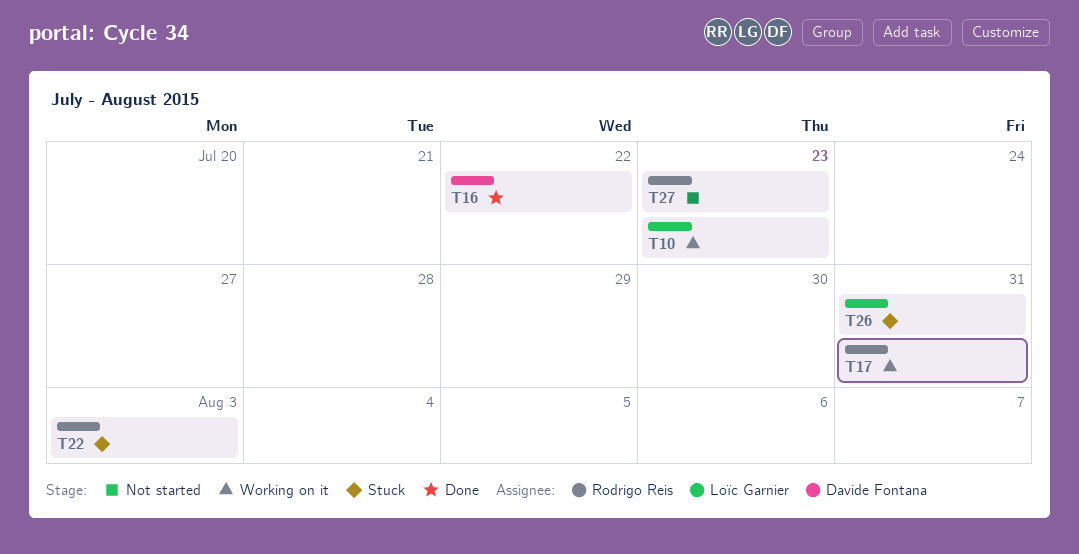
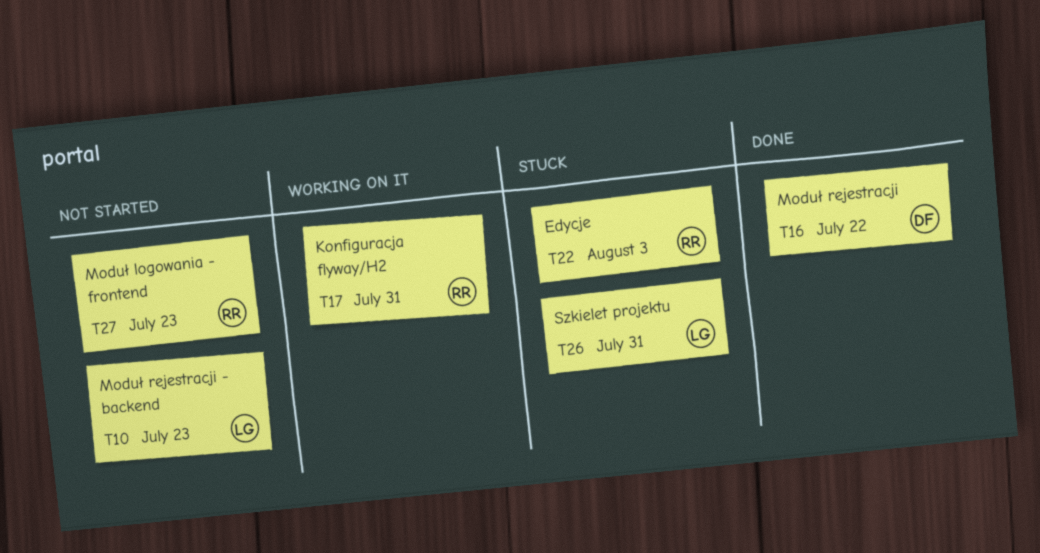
T10, status: Working on it -> Not started

